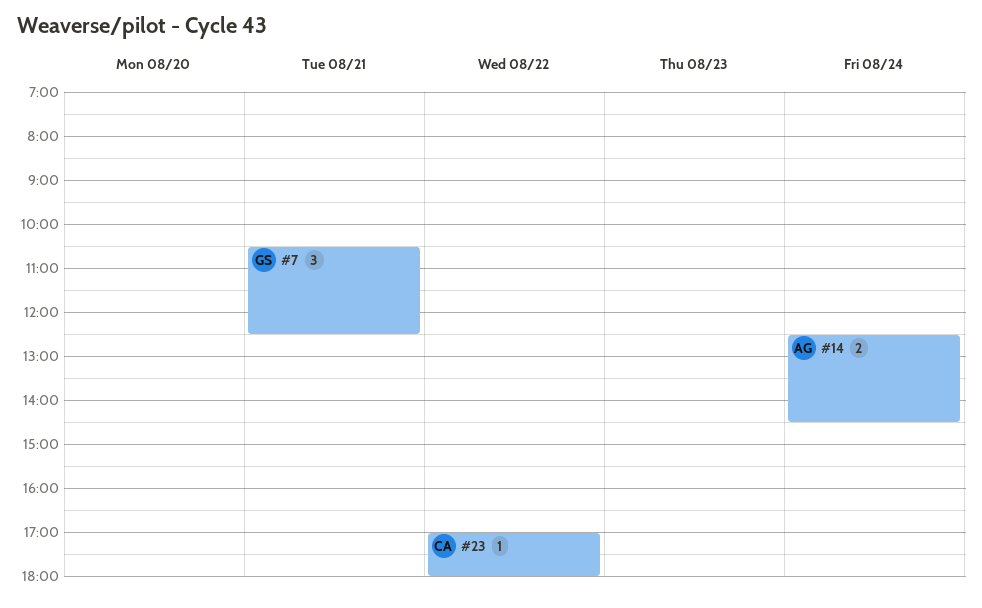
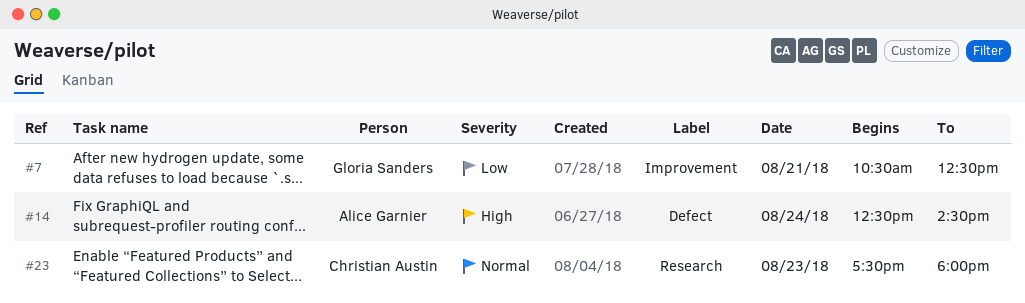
#23, day: Aug 22 -> Aug 23
#23, begins: 17:00 -> 17:30

